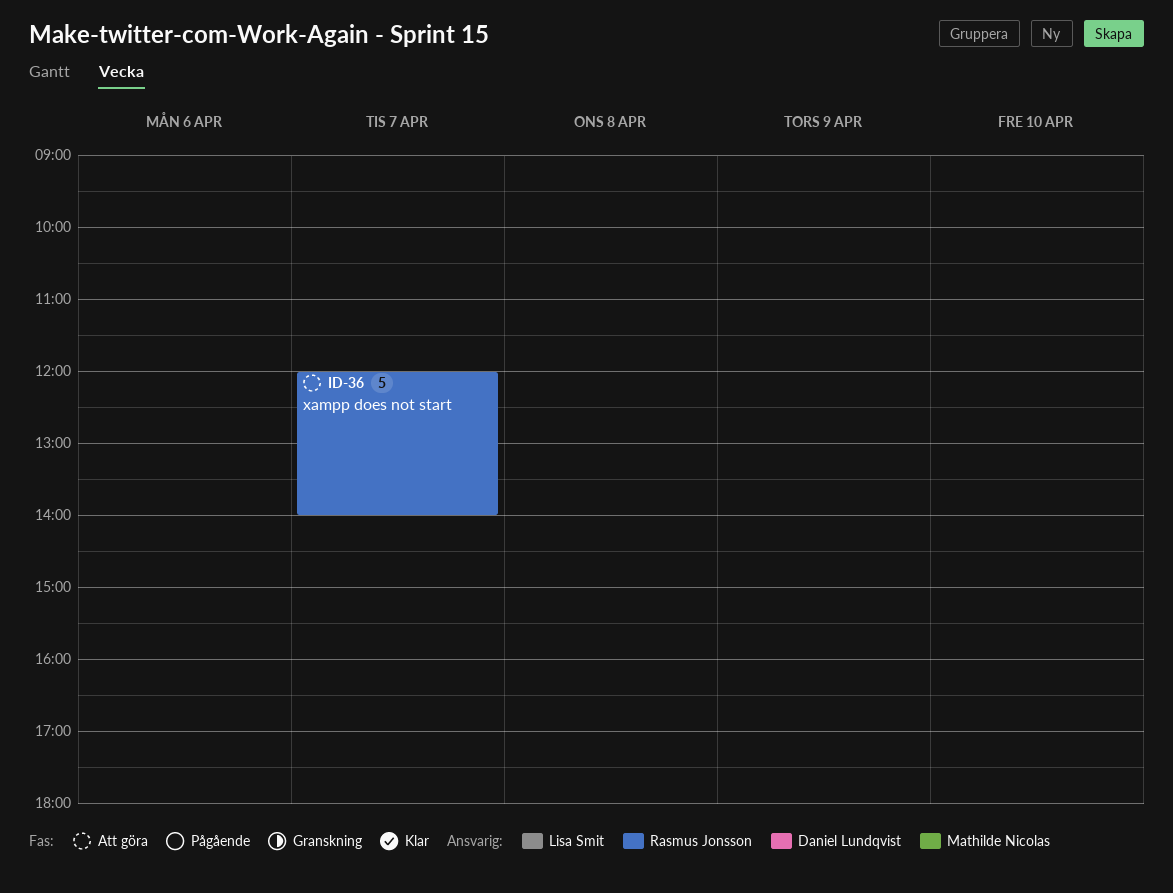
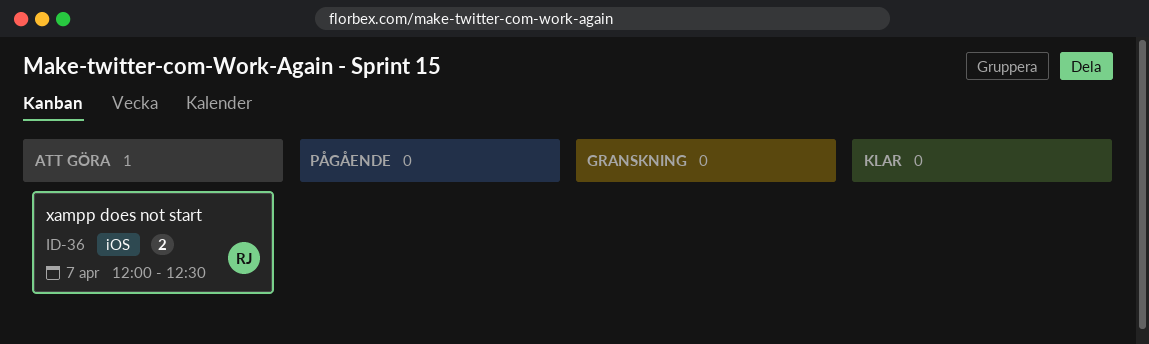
ID-36, estimate: 5 -> 2
ID-36, ends: 14:00 -> 12:30

